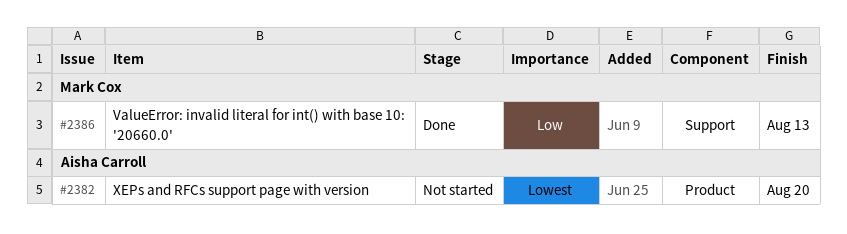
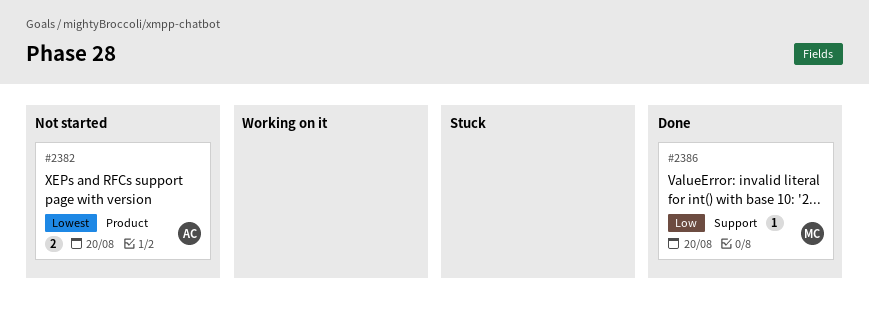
#2386, due: Aug 13 -> Aug 20

